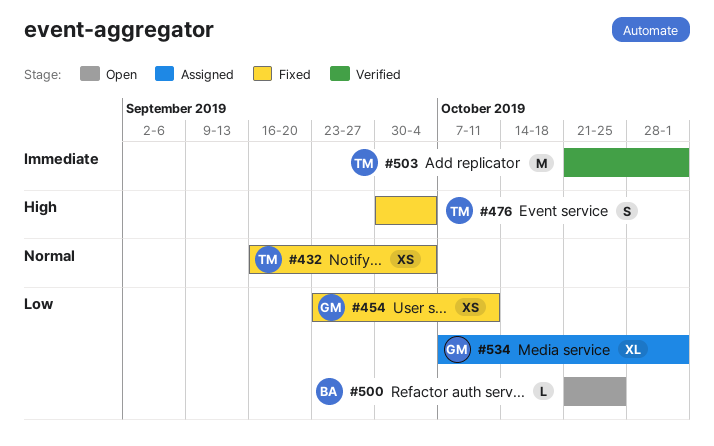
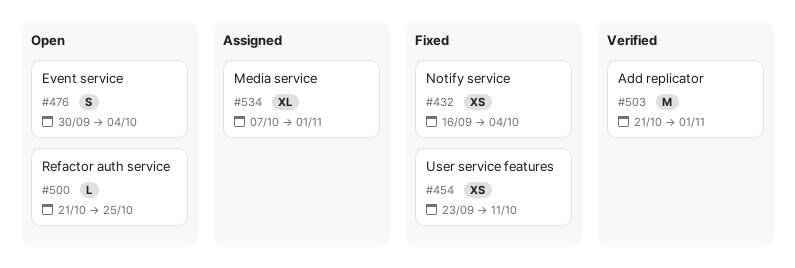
#476, status: Fixed -> Open

